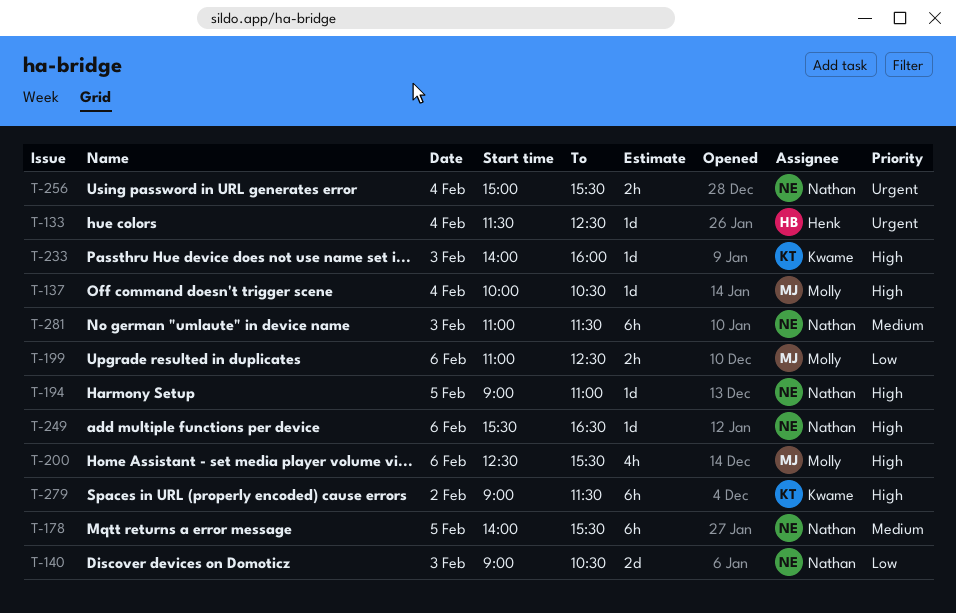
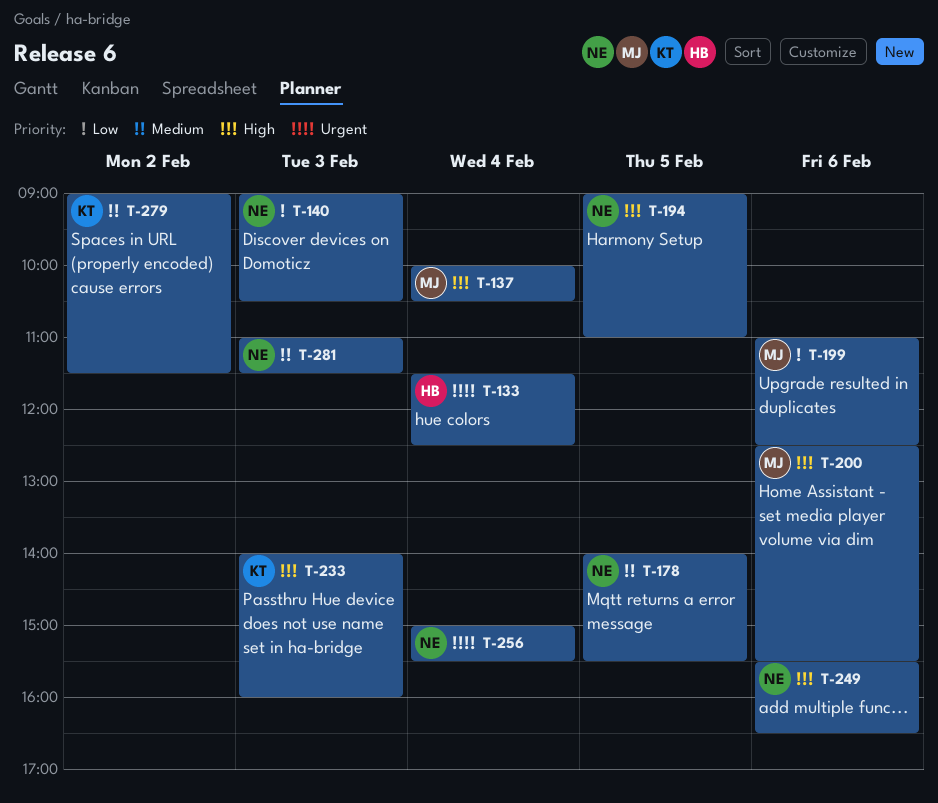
T-279, priority: High -> Medium

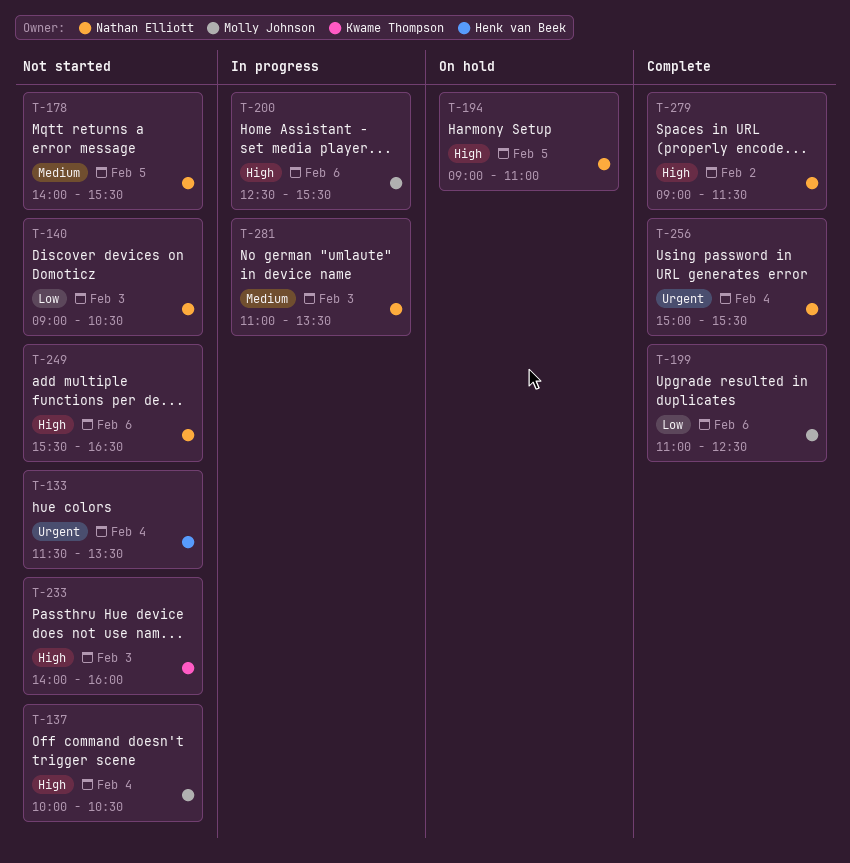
T-133, ends: 12:30 -> 13:30
T-279, owner: Kwame Thompson -> Nathan Elliott
T-279, priority: Medium -> High
T-281, ends: 11:30 -> 13:30

